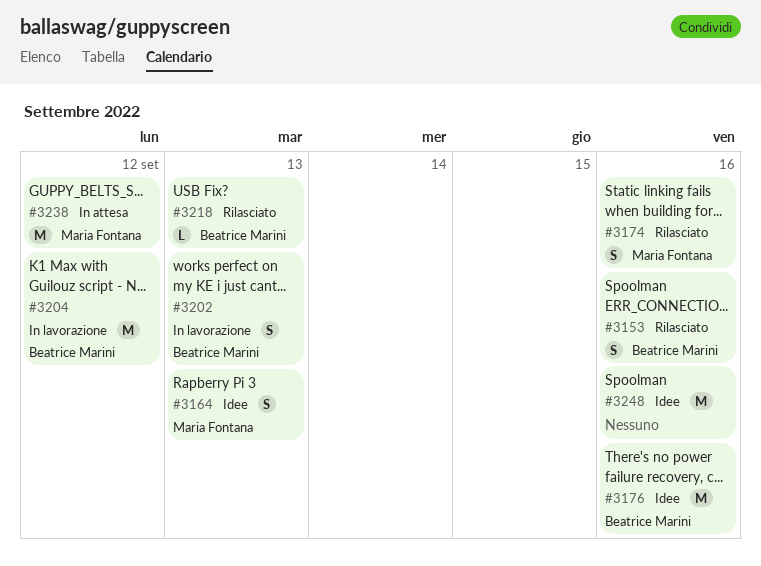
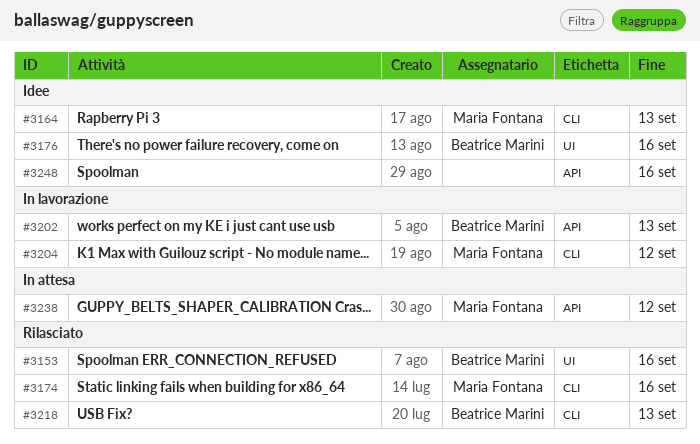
#3204, owner: Beatrice Marini -> Maria Fontana

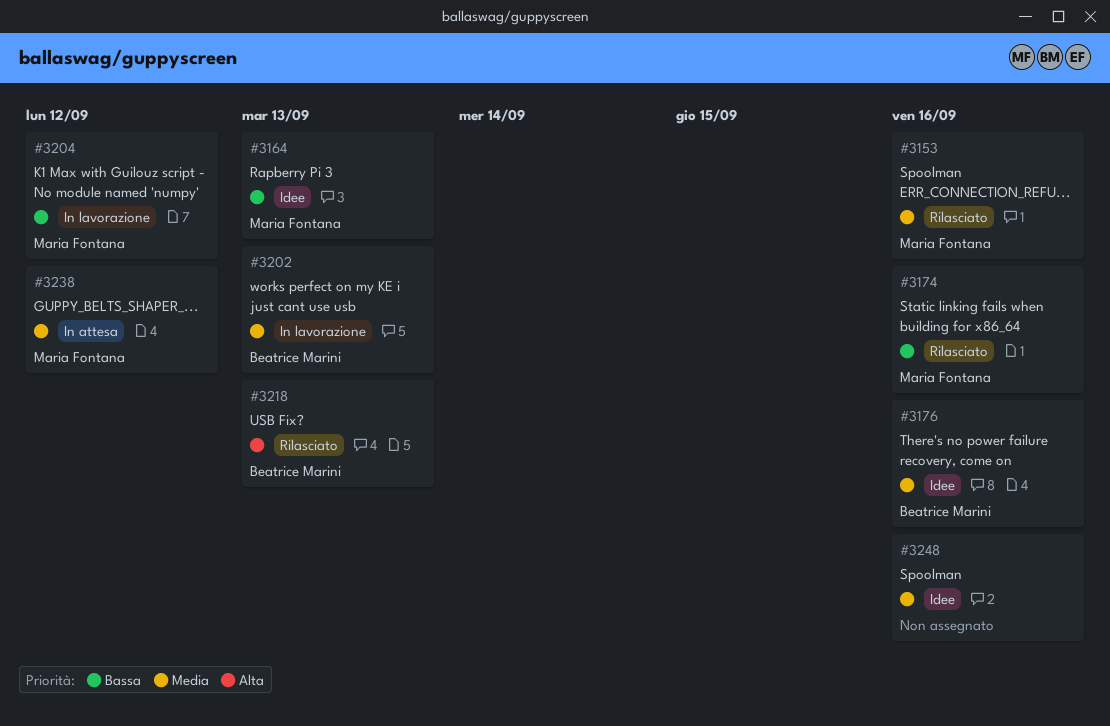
#3153, owner: Beatrice Marini -> Maria Fontana

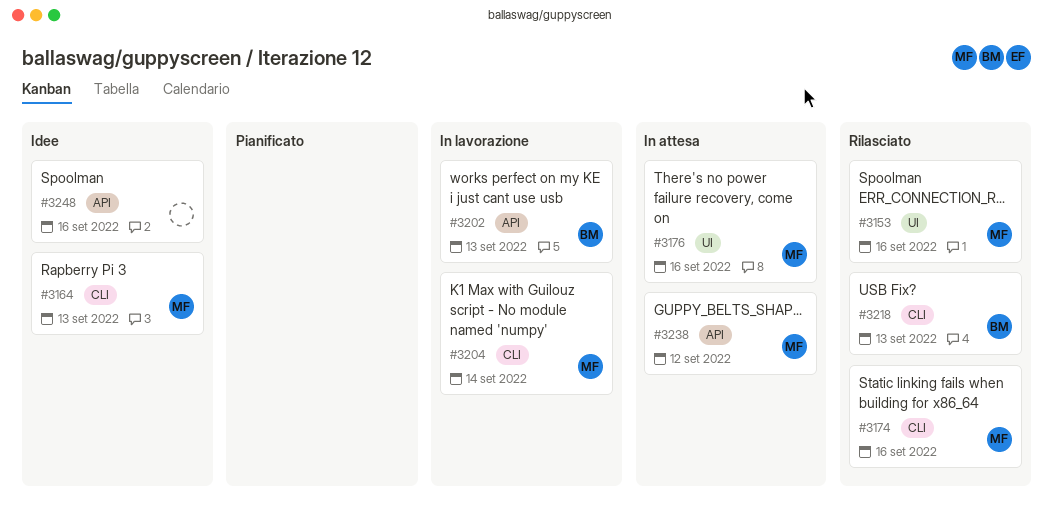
#3176, status: Idee -> In attesa
#3176, owner: Beatrice Marini -> Maria Fontana
#3204, due: Sep 12 -> Sep 14

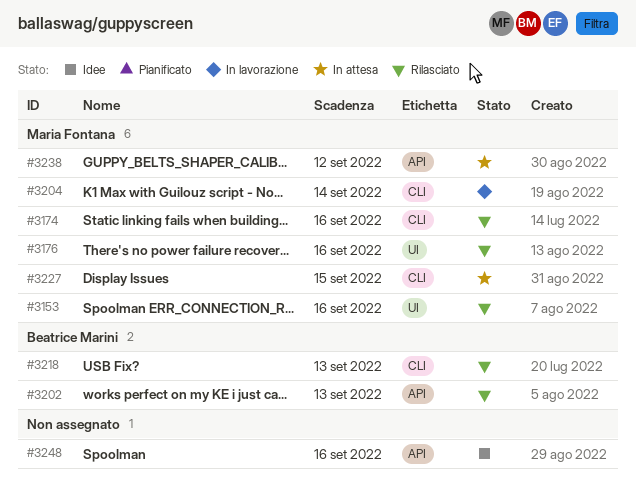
#3164: present -> none
#3176, status: In attesa -> Rilasciato
#3202, status: In lavorazione -> Rilasciato
#3227: none -> present

